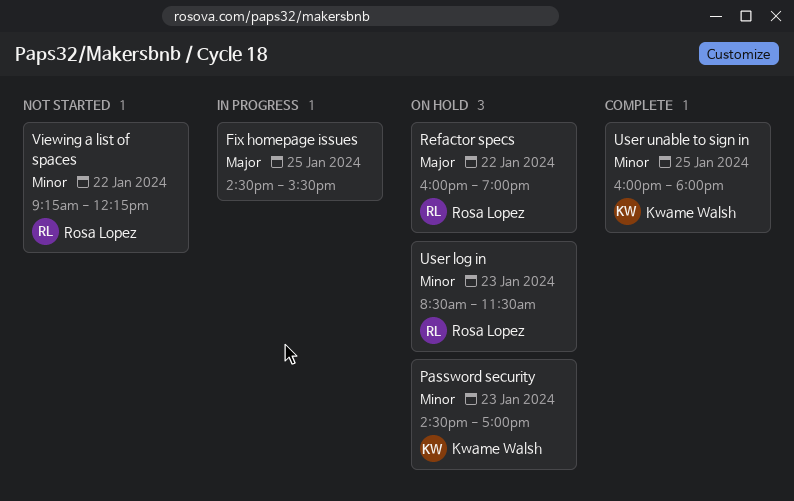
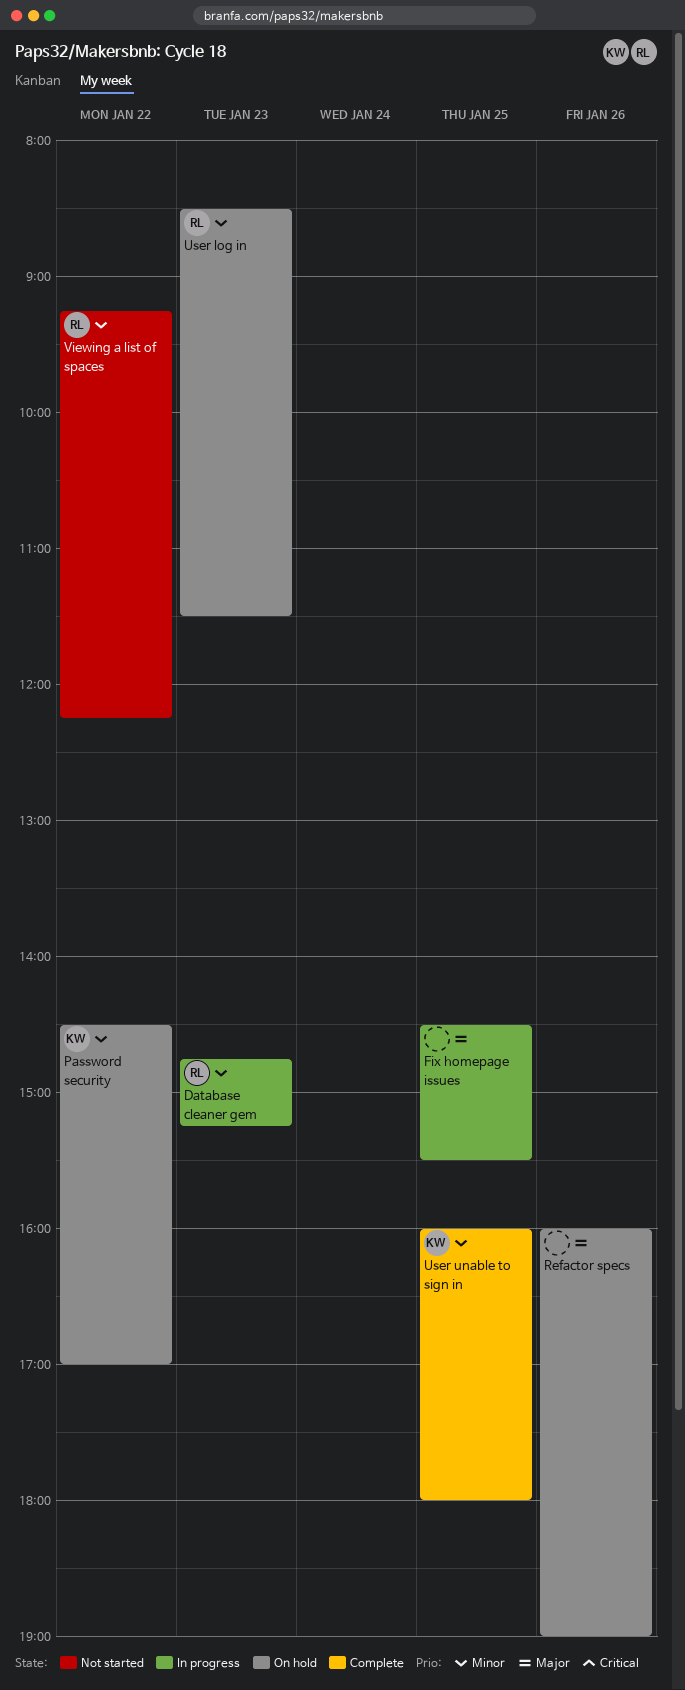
Database cleaner gem: none -> present
Password security, day: Jan 23 -> Jan 22
Refactor specs, owner: Rosa Lopez -> none
Refactor specs, day: Jan 22 -> Jan 26

